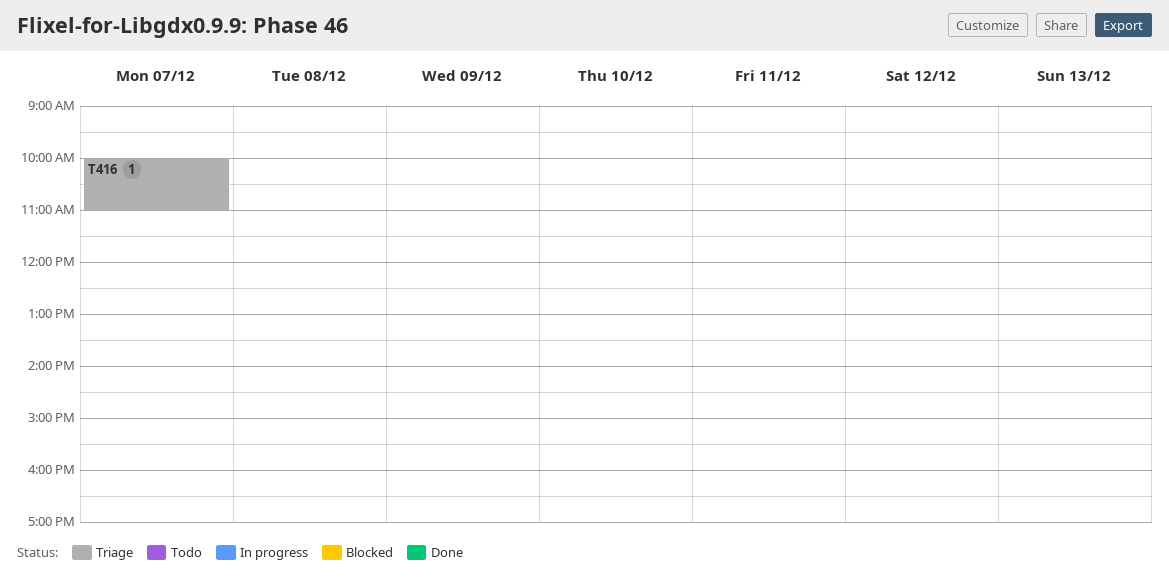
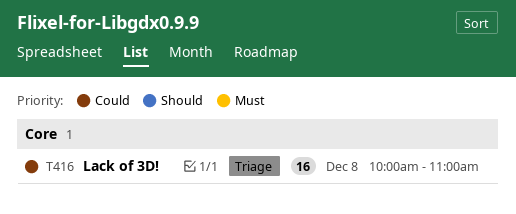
T416, estimate: 1 -> 16
T416, day: Dec 7 -> Dec 8

